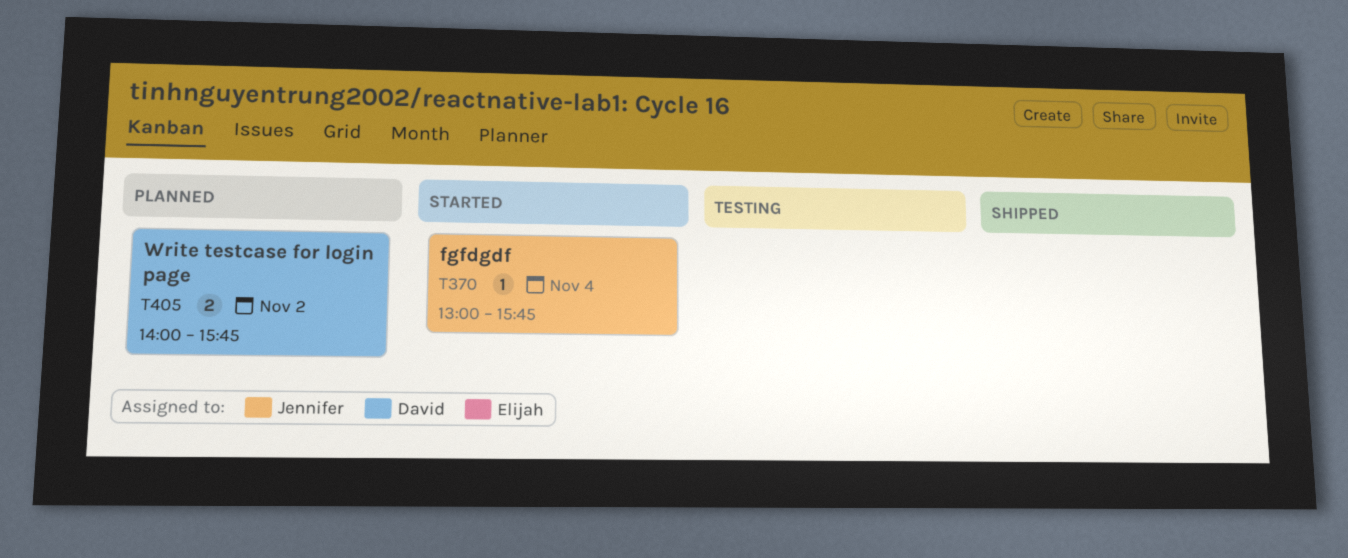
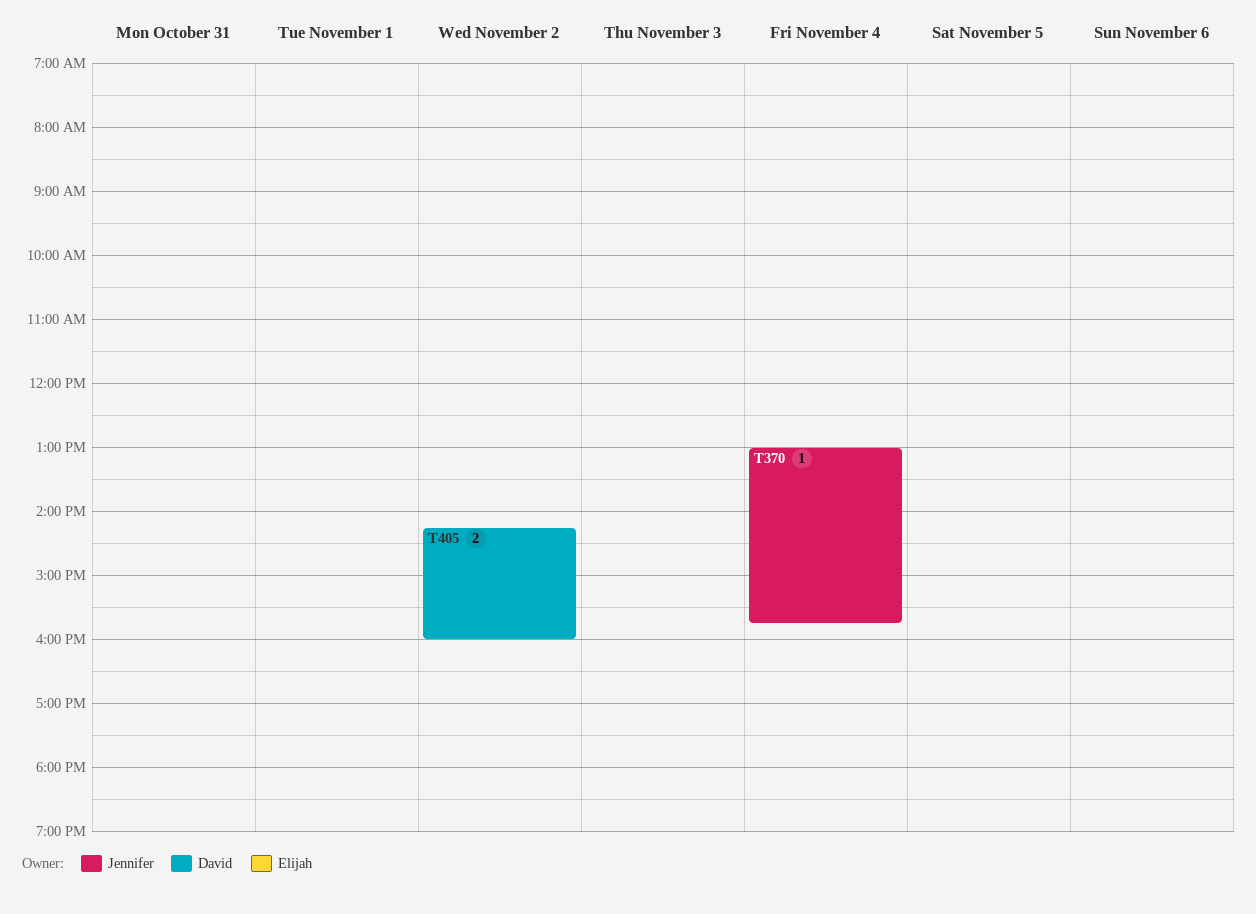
T405, begins: 14:00 -> 14:15
T405, ends: 15:45 -> 16:00

